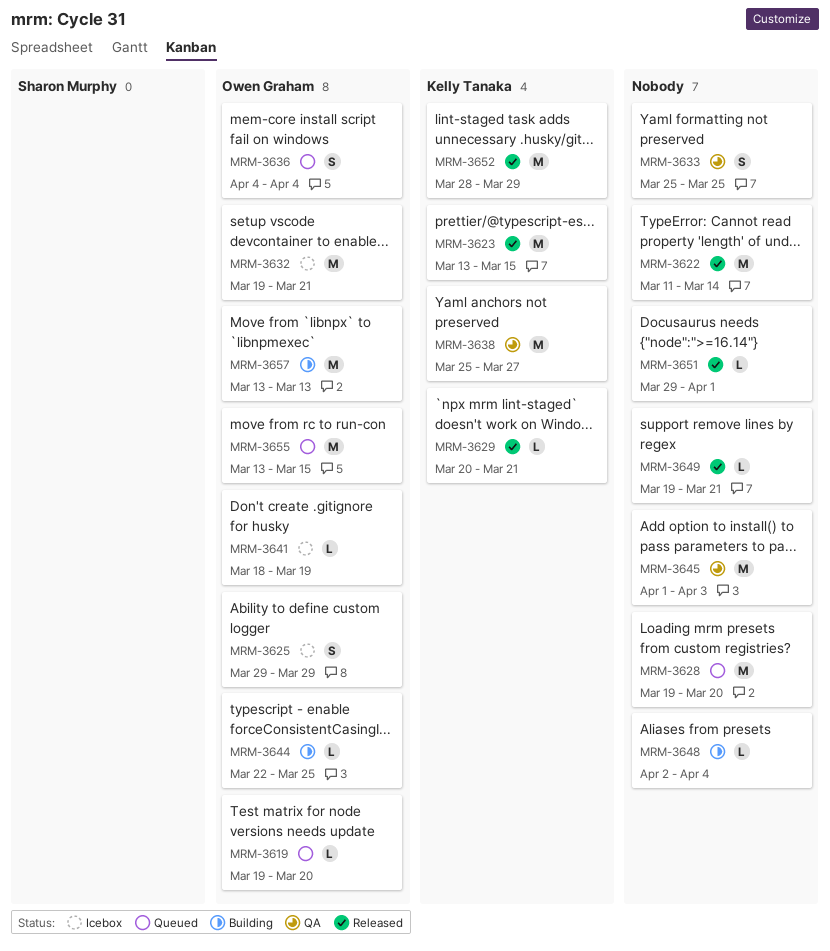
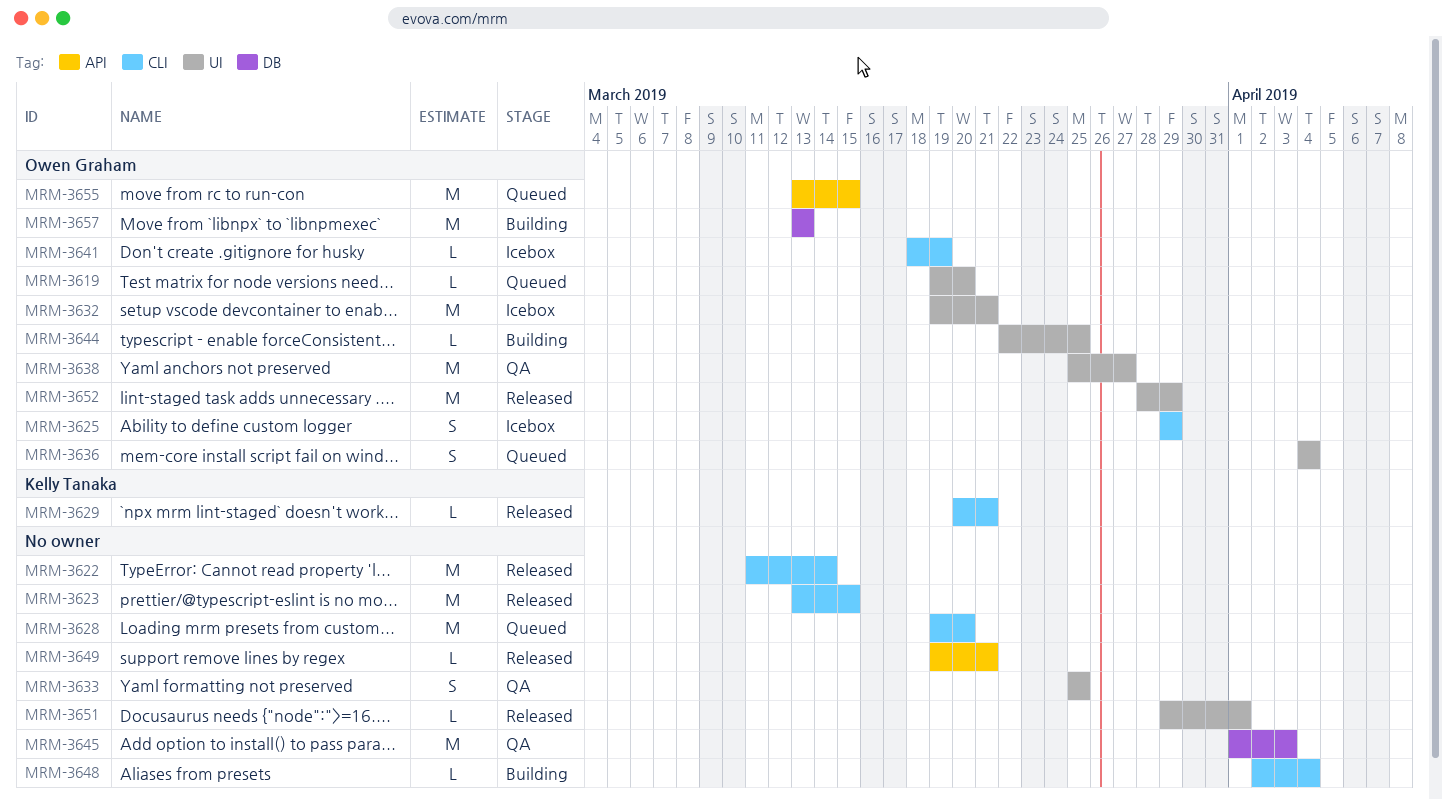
MRM-3623, owner: Kelly Tanaka -> none
MRM-3638, owner: Kelly Tanaka -> Owen Graham
MRM-3652, owner: Kelly Tanaka -> Owen Graham

